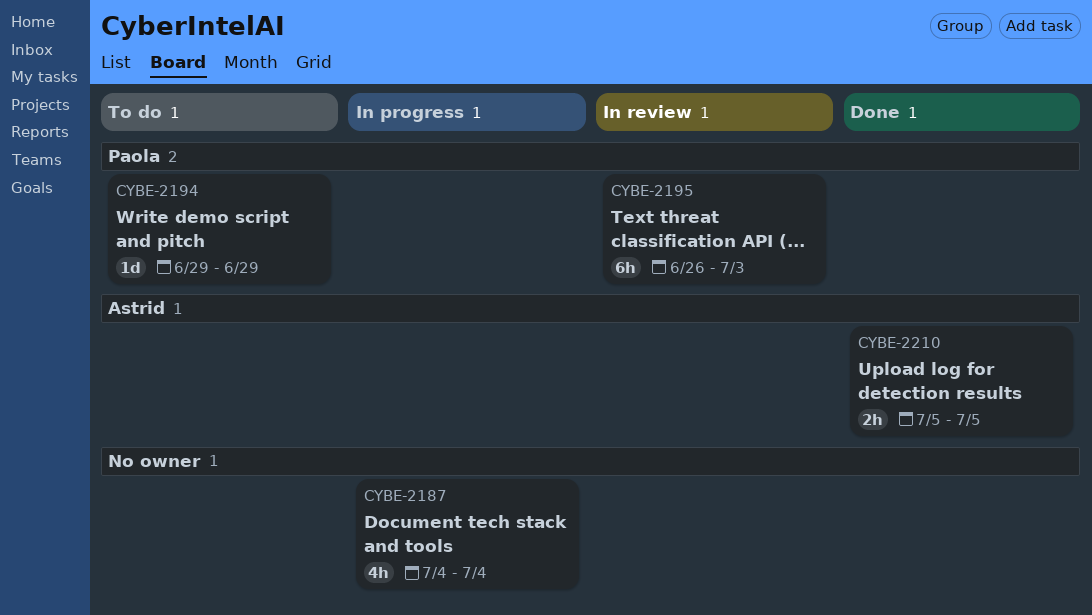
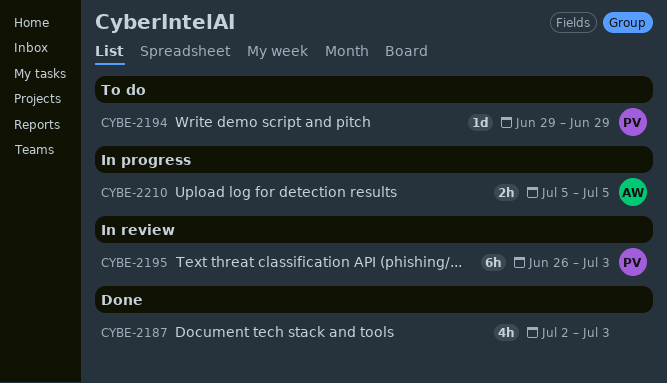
CYBE-2187, status: In progress -> Done
CYBE-2187, start: Jul 4 -> Jul 2
CYBE-2187, due: Jul 4 -> Jul 3
CYBE-2210, status: Done -> In progress

